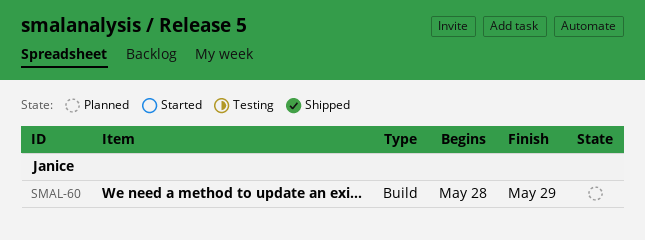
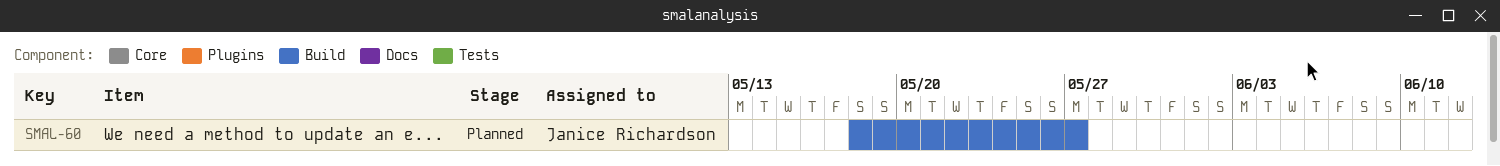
SMAL-60, start: May 28 -> May 18
SMAL-60, due: May 29 -> May 27

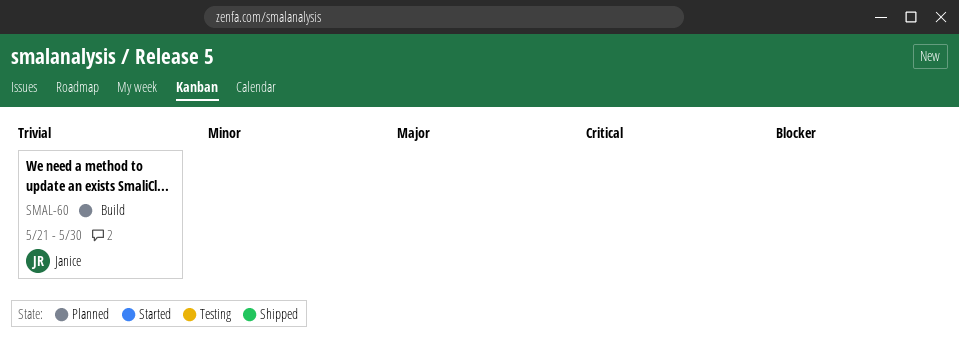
SMAL-60, start: May 18 -> May 21
SMAL-60, due: May 27 -> May 30

